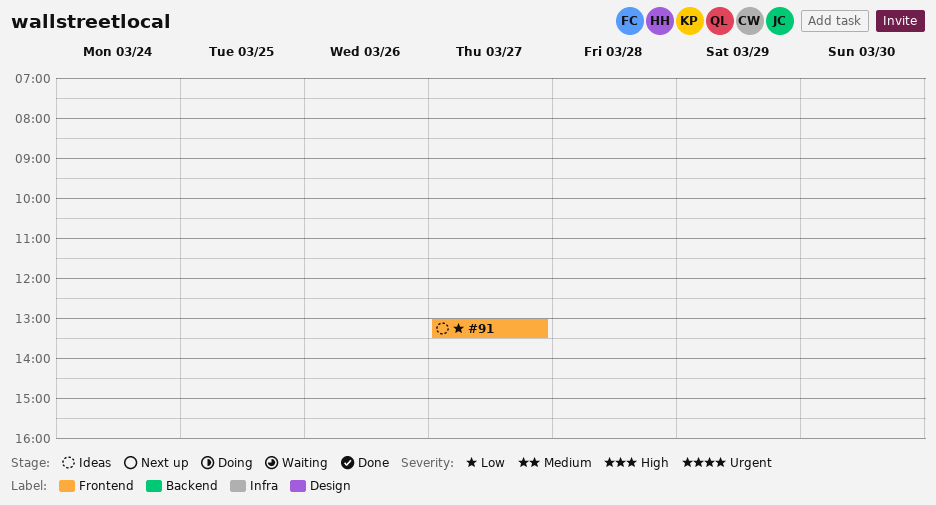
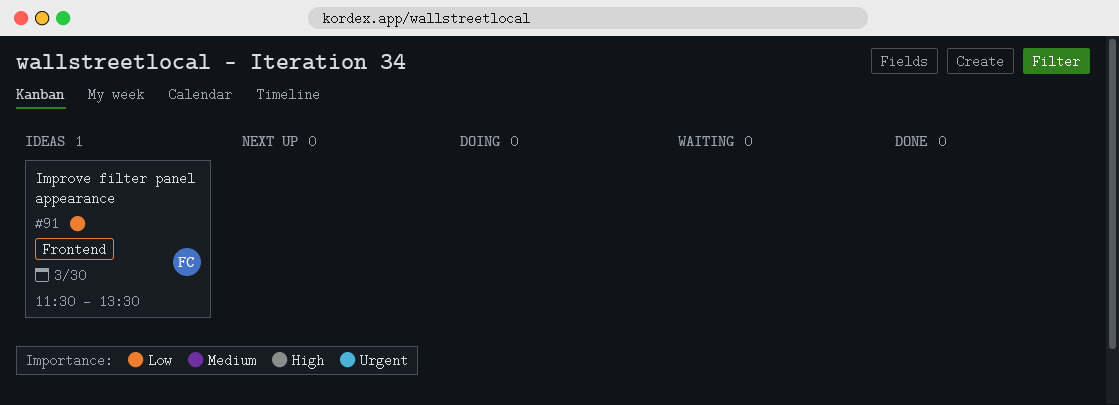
#91, day: Mar 27 -> Mar 30
#91, begins: 13:00 -> 11:30

